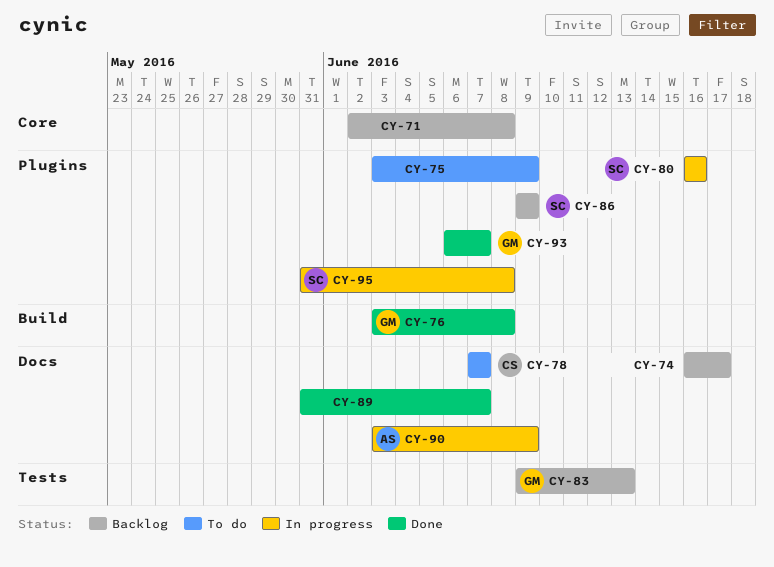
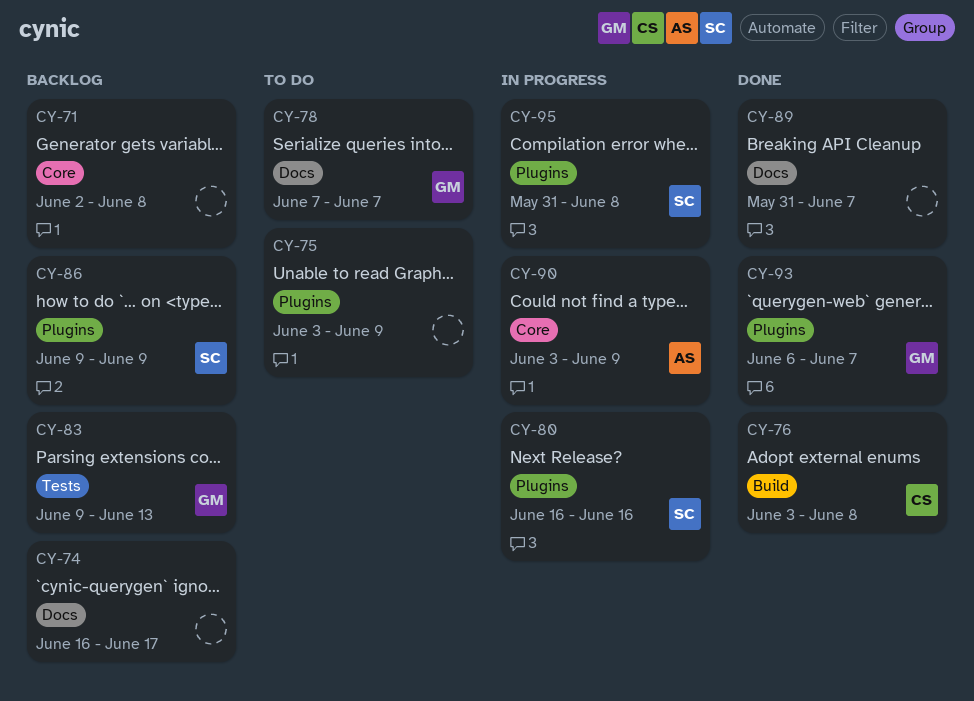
CY-76, owner: GM -> CS
CY-78, owner: CS -> GM
CY-90, label: Docs -> Core

